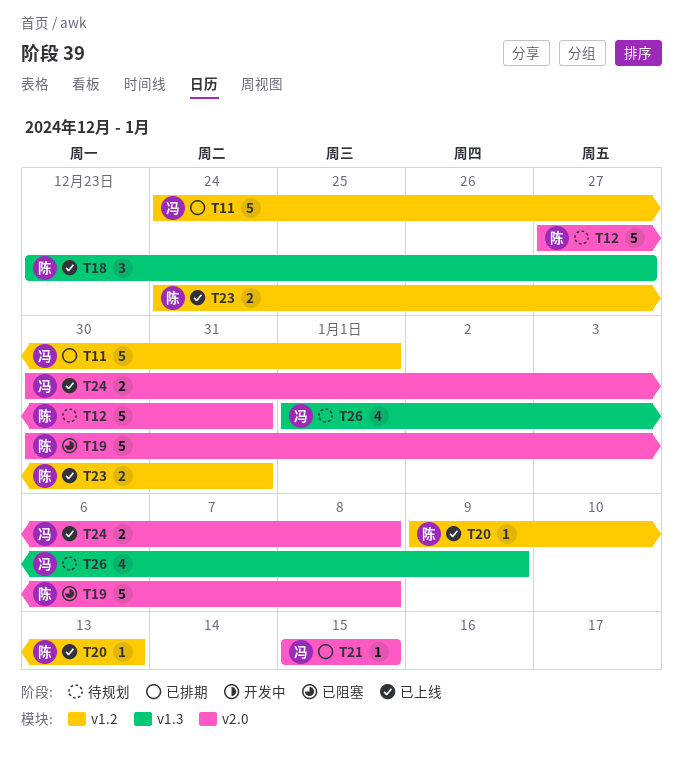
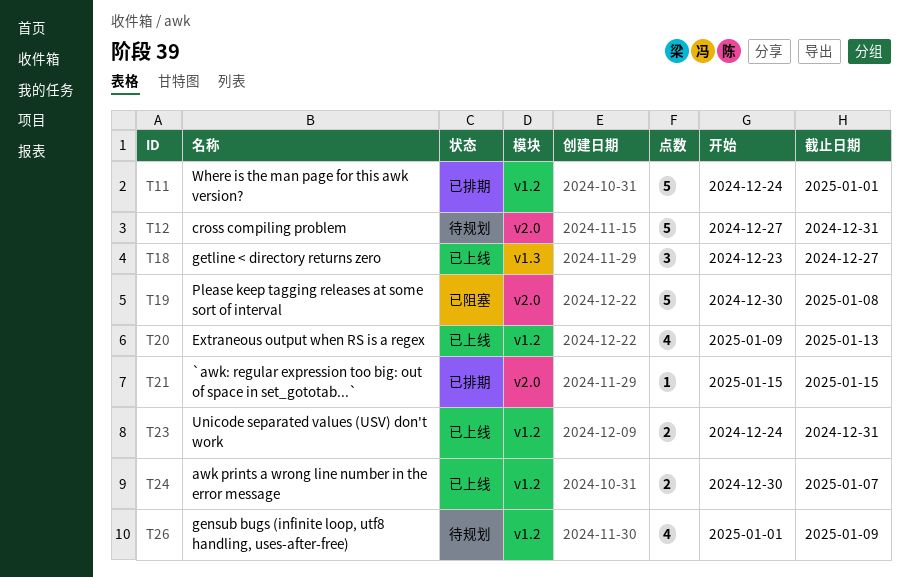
T20, estimate: 1 -> 4
T24, label: v2.0 -> v1.2
T24, due: Jan 8 -> Jan 7
T26, label: v1.3 -> v1.2

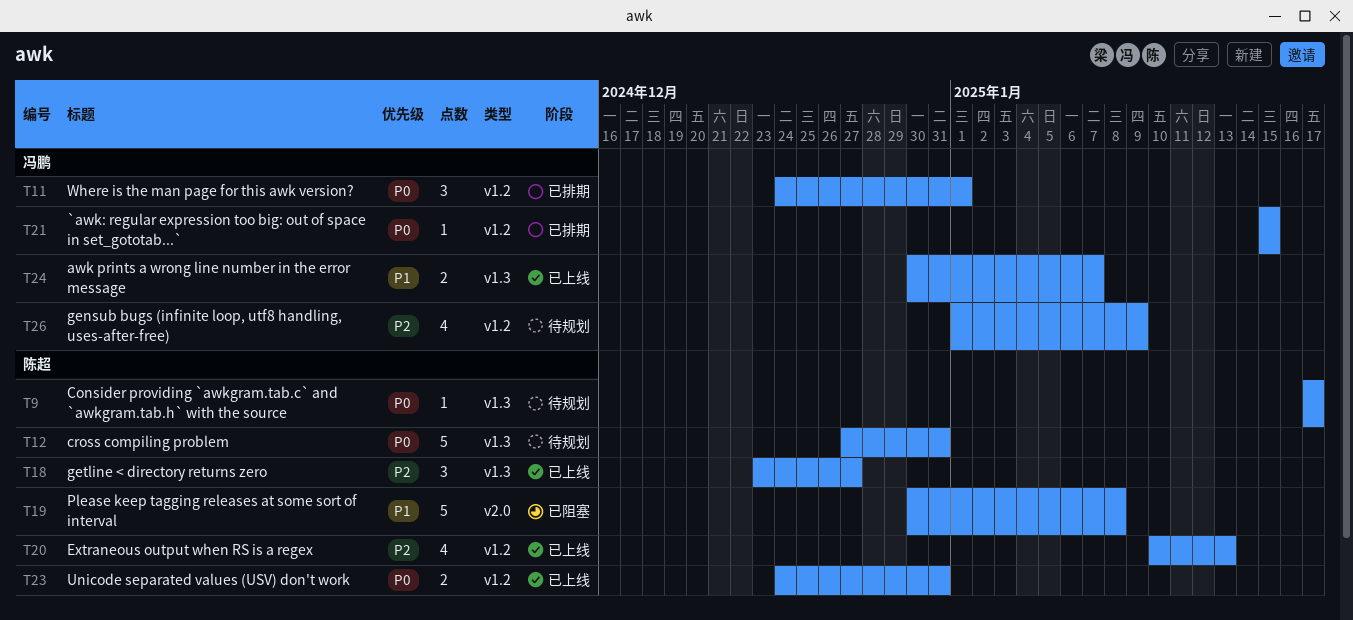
T9: none -> present
T11, estimate: 5 -> 3
T12, label: v2.0 -> v1.3
T20, start: Jan 9 -> Jan 10
T21, label: v2.0 -> v1.2
T24, label: v1.2 -> v1.3

